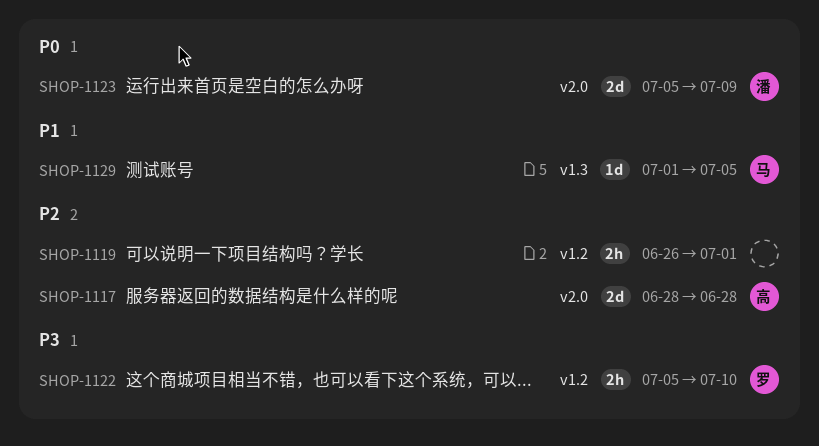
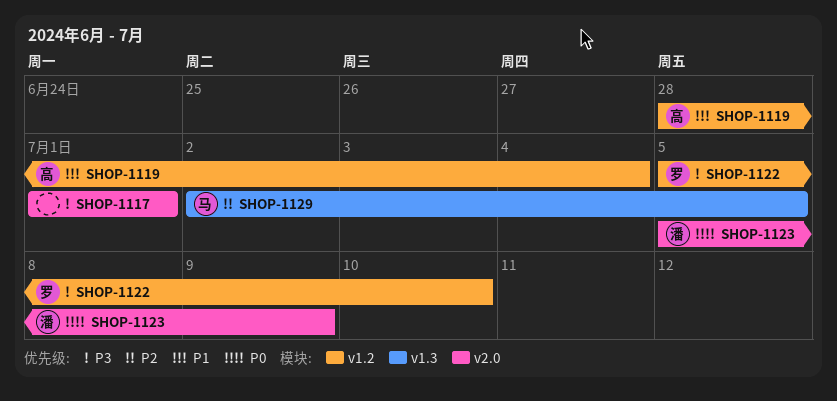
SHOP-1117, owner: 高 -> none
SHOP-1117, priority: P2 -> P3
SHOP-1117, start: Jun 28 -> Jul 1
SHOP-1117, due: Jun 28 -> Jul 1
SHOP-1119, owner: none -> 高
SHOP-1119, priority: P2 -> P1
SHOP-1119, start: Jun 26 -> Jun 28
SHOP-1119, due: Jul 1 -> Jul 4
SHOP-1129, priority: P1 -> P2
SHOP-1129, start: Jul 1 -> Jul 2

